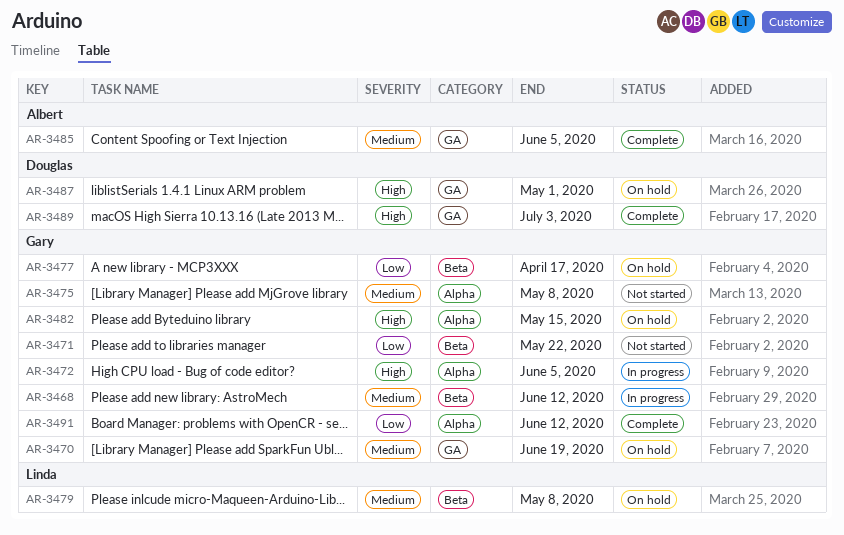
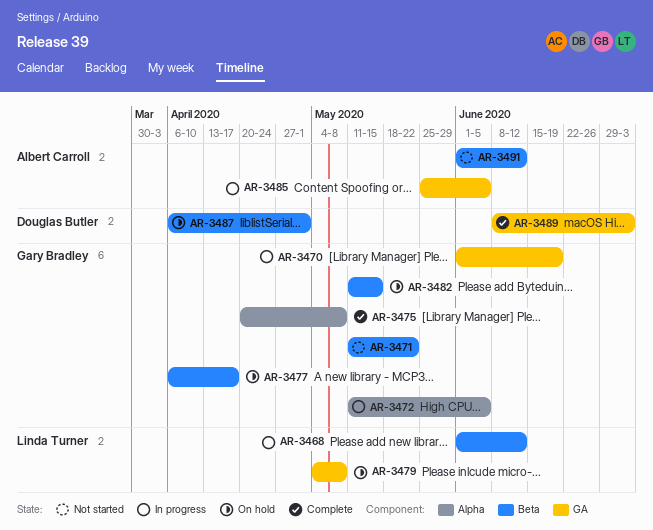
AR-3468, owner: Gary Bradley -> Linda Turner
AR-3470, status: On hold -> In progress
AR-3475, status: Not started -> Complete
AR-3479, label: Beta -> GA
AR-3482, label: Alpha -> Beta
AR-3485, status: Complete -> In progress
AR-3487, label: GA -> Beta
AR-3491, status: Complete -> Not started
AR-3491, owner: Gary Bradley -> Albert Carroll
AR-3491, label: Alpha -> Beta

